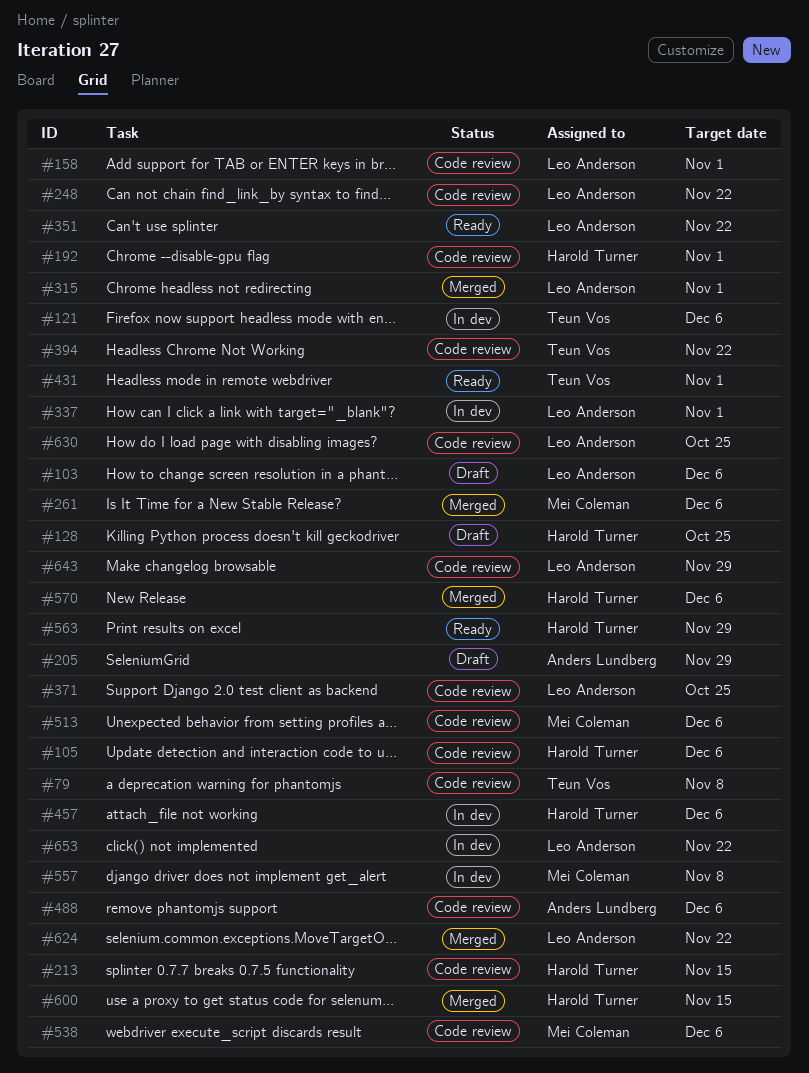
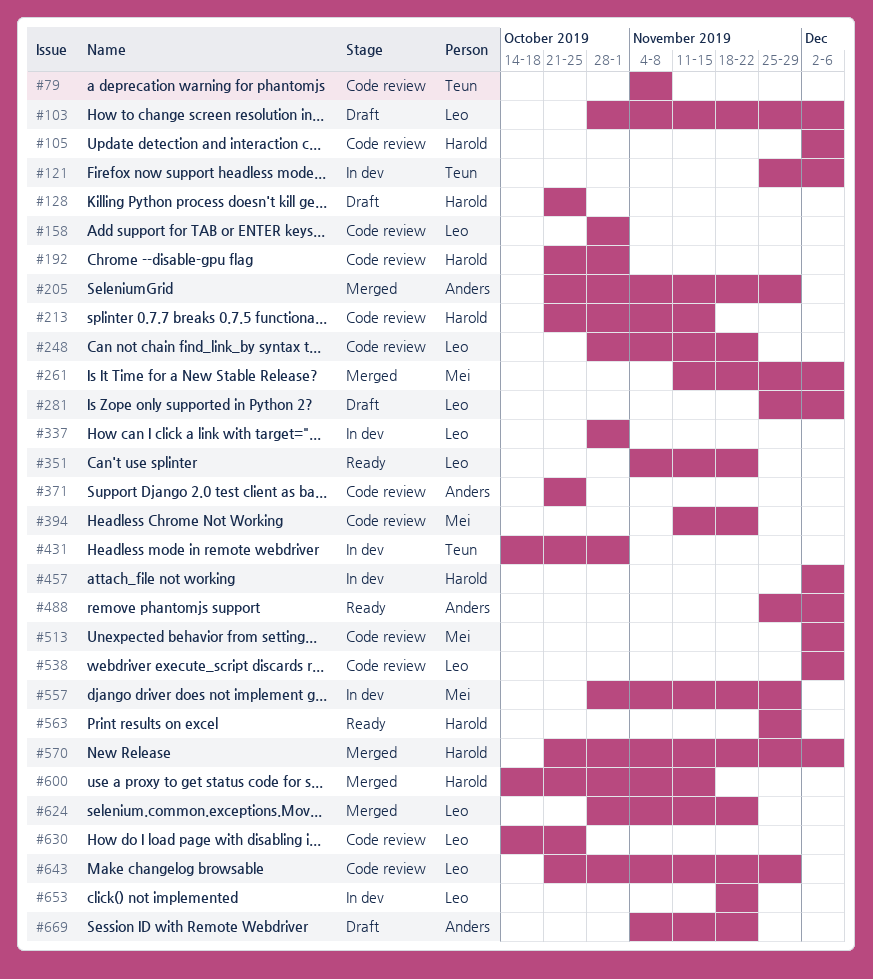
#205, status: Draft -> Merged
#281: none -> present
#315: present -> none
#371, owner: Leo Anderson -> Anders Lundberg
#394, owner: Teun Vos -> Mei Coleman
#431, status: Ready -> In dev
#488, status: Code review -> Ready
#538, owner: Mei Coleman -> Leo Anderson
#557, due: Nov 8 -> Nov 29
#669: none -> present

